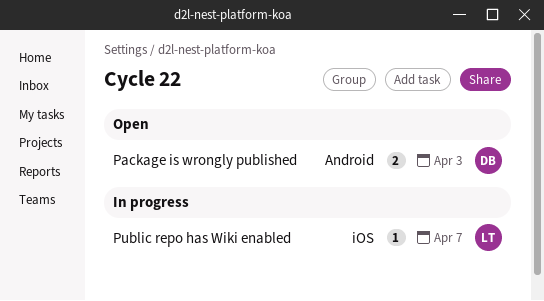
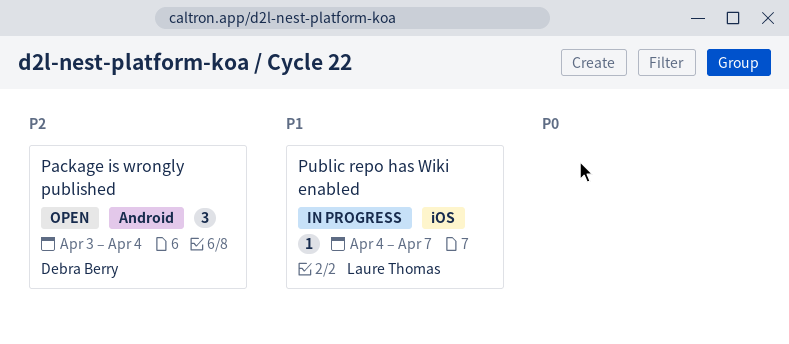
Package is wrongly published, estimate: 2 -> 3
Package is wrongly published, due: Apr 3 -> Apr 4

